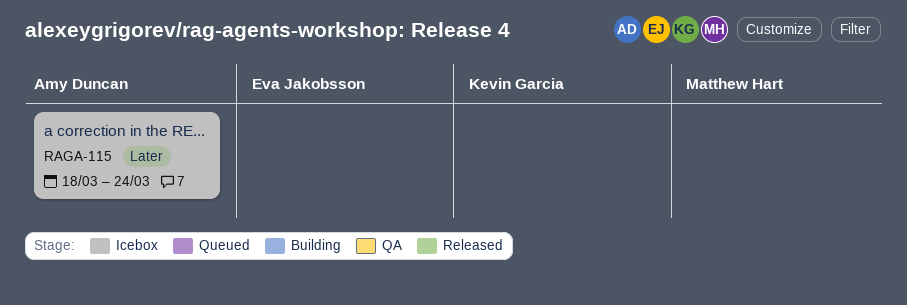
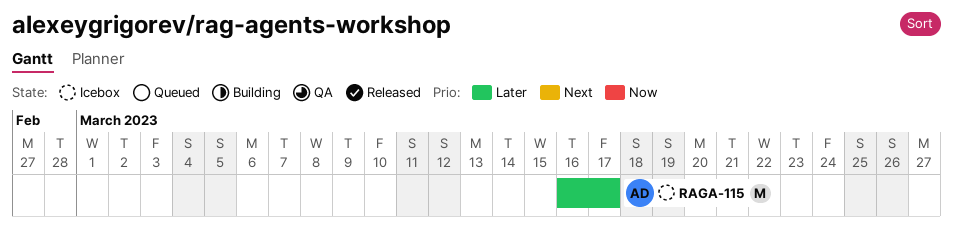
RAGA-115, start: Mar 18 -> Mar 16
RAGA-115, due: Mar 24 -> Mar 17

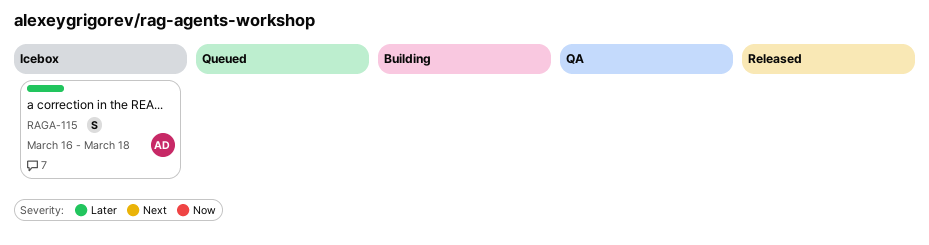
RAGA-115, estimate: M -> S
RAGA-115, due: Mar 17 -> Mar 18

